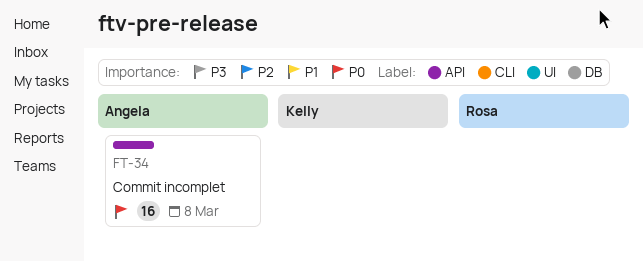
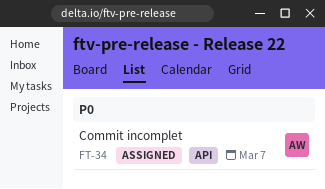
FT-34, due: Mar 8 -> Mar 7

